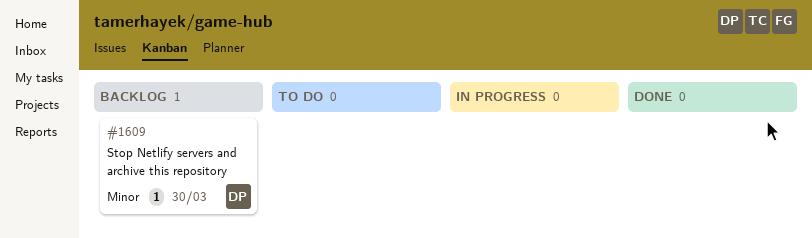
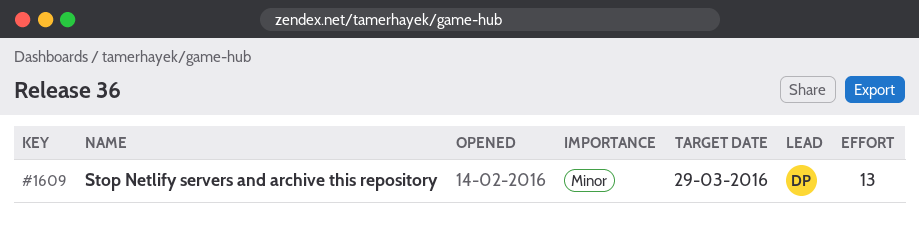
#1609, estimate: 1 -> 13
#1609, due: Mar 30 -> Mar 29

